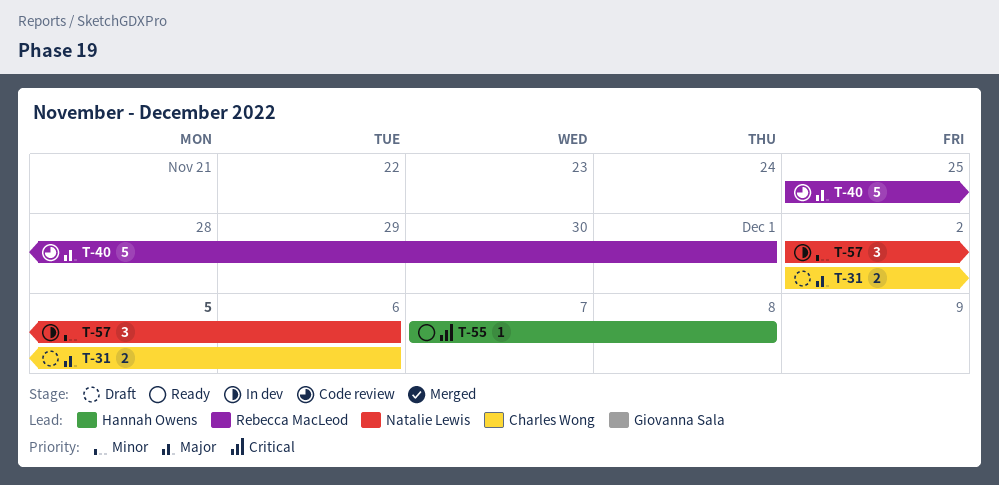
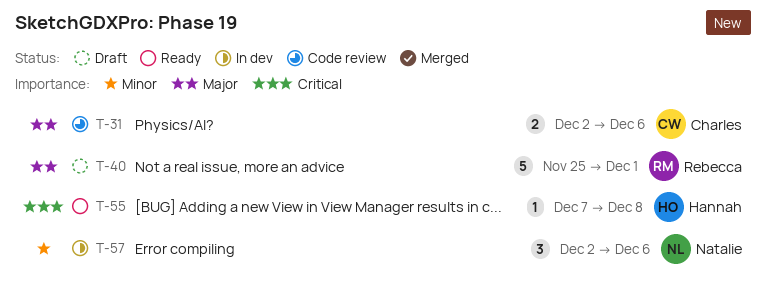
T-31, status: Draft -> Code review
T-40, status: Code review -> Draft

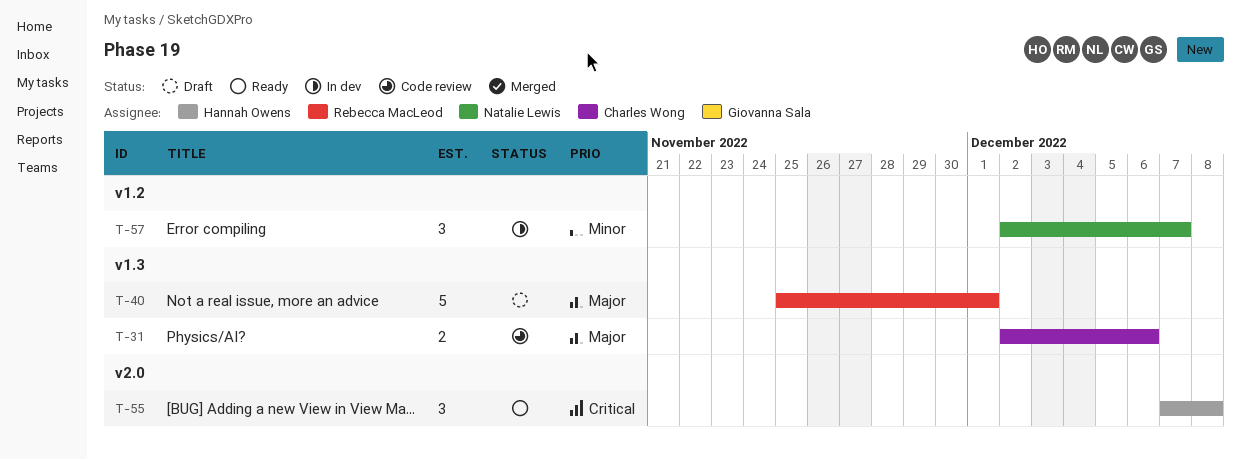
T-55, estimate: 1 -> 3
T-57, due: Dec 6 -> Dec 7

